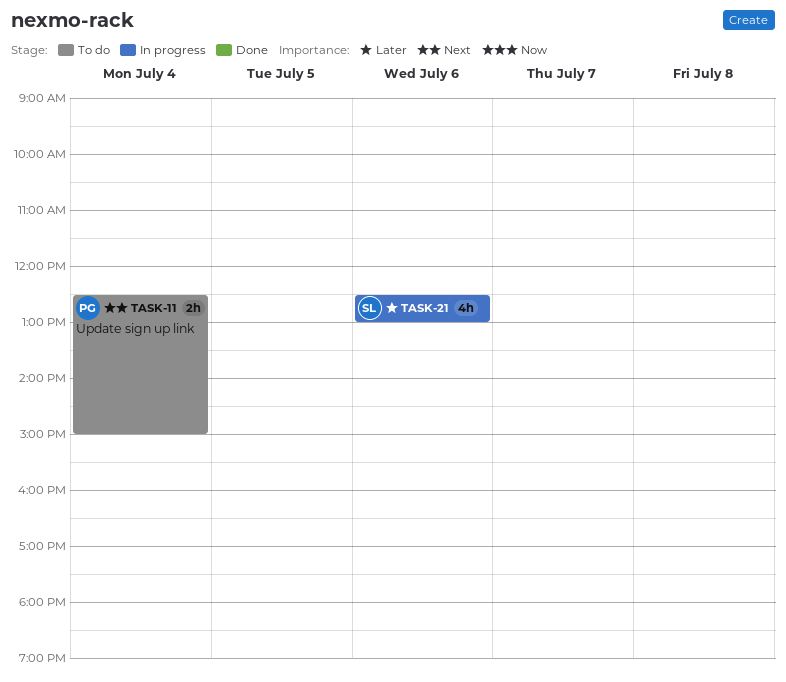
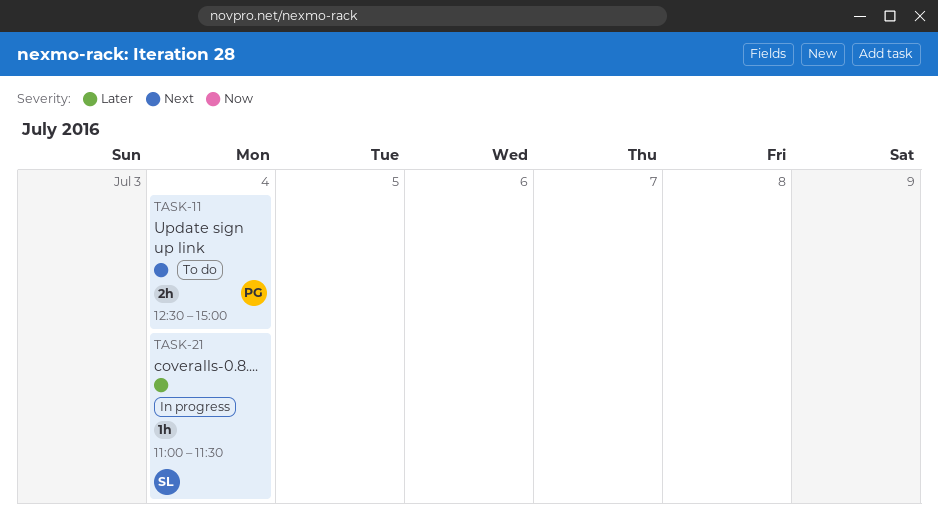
TASK-21, estimate: 4h -> 1h
TASK-21, day: Jul 6 -> Jul 4
TASK-21, begins: 12:30 -> 11:00
TASK-21, ends: 13:00 -> 11:30

